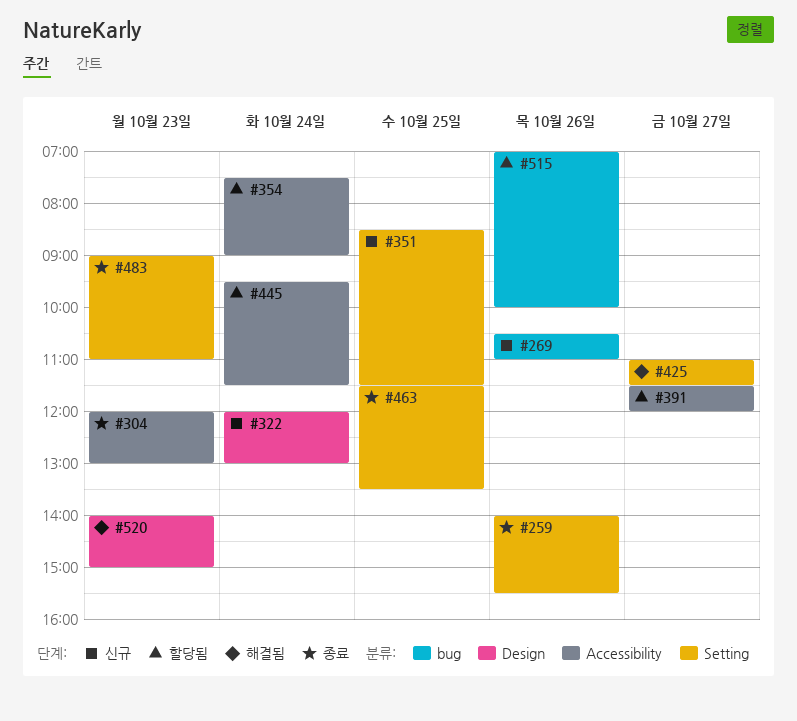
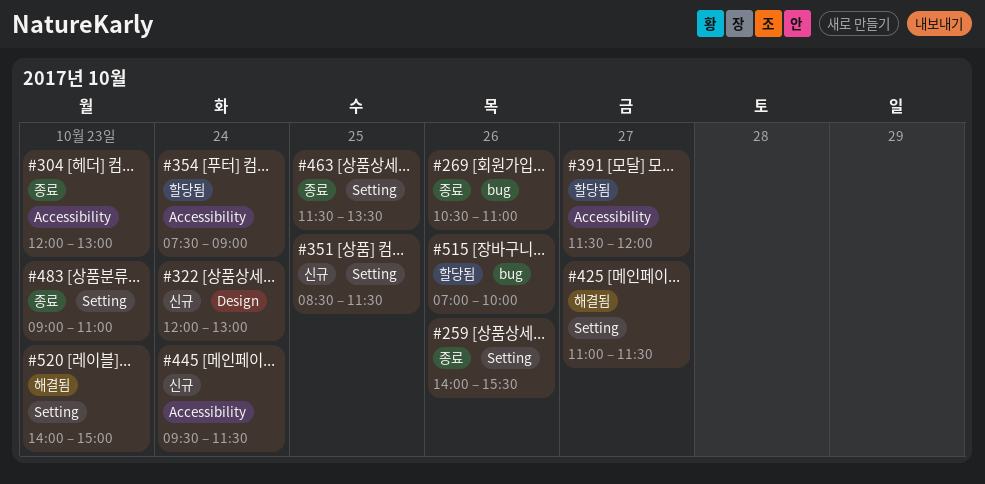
#269, status: 신규 -> 종료
#445, status: 할당됨 -> 신규
#520, label: Design -> Setting

